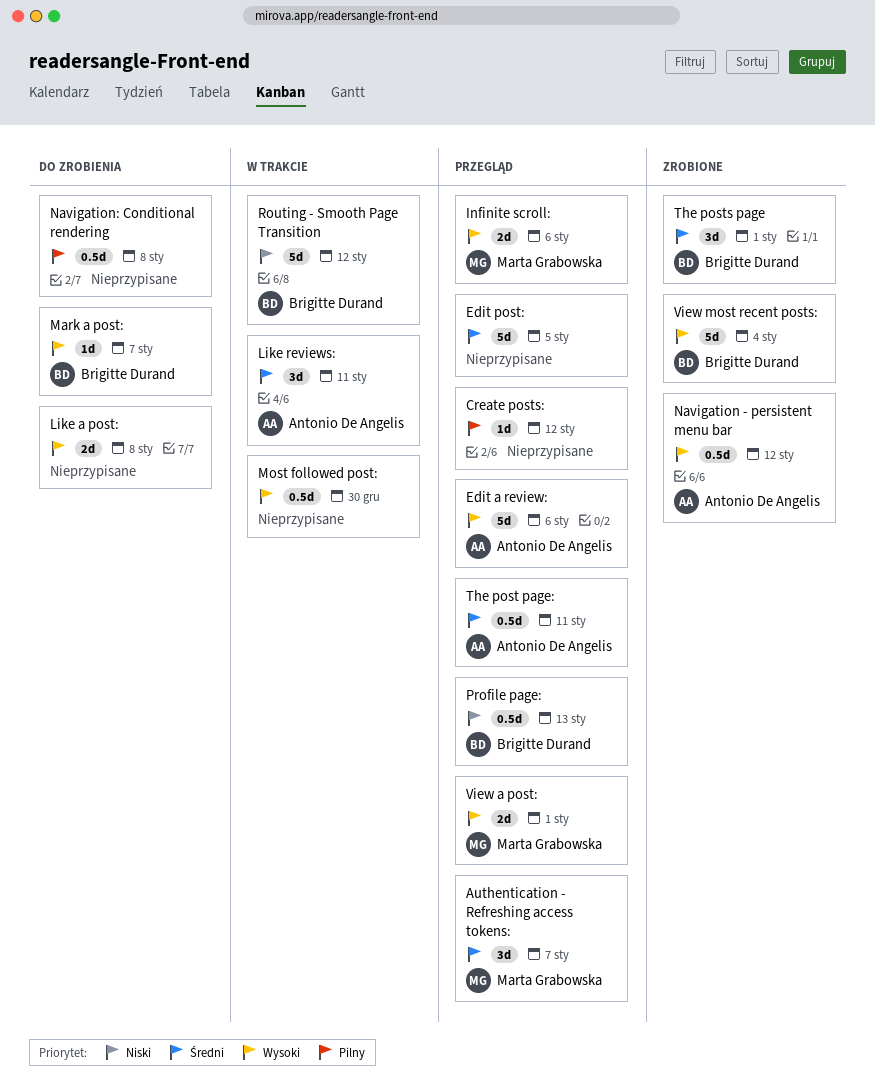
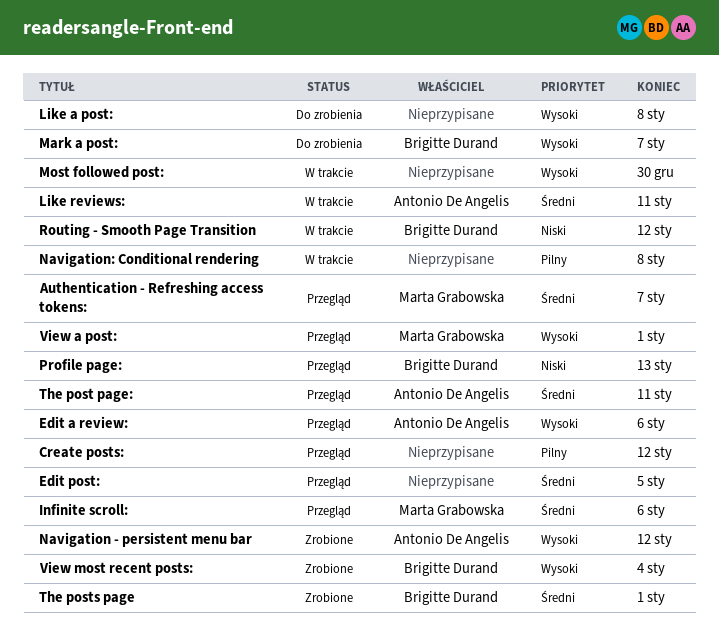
Infinite scroll:, priority: Wysoki -> Średni
Navigation: Conditional rendering, status: Do zrobienia -> W trakcie

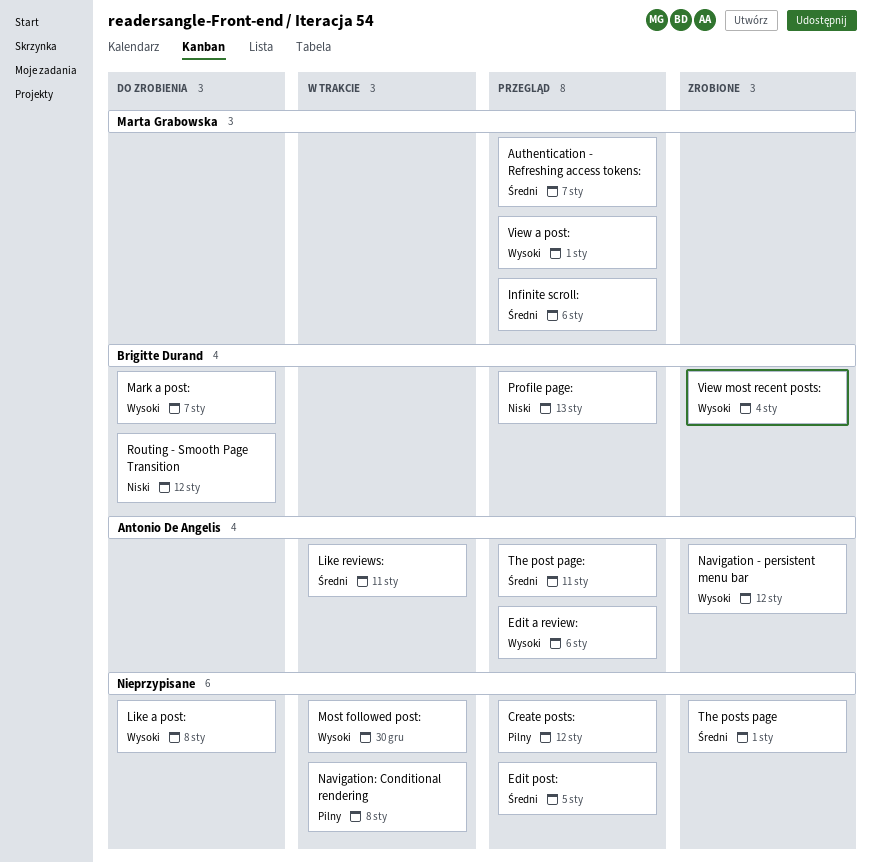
Routing - Smooth Page Transition, status: W trakcie -> Do zrobienia
The posts page, owner: Brigitte Durand -> none

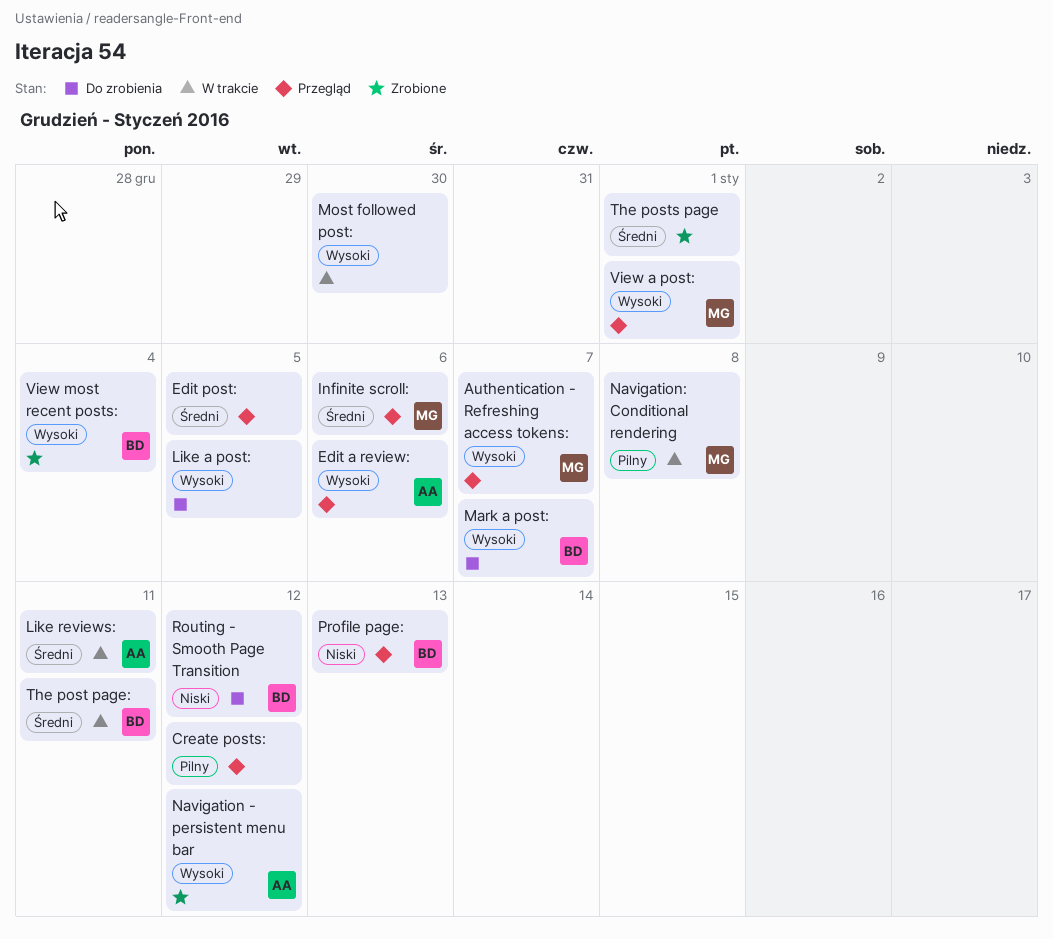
Authentication - Refreshing access tokens:, priority: Średni -> Wysoki
Like a post:, due: Jan 8 -> Jan 5
Navigation: Conditional rendering, owner: none -> Marta Grabowska
The post page:, status: Przegląd -> W trakcie
The post page:, owner: Antonio De Angelis -> Brigitte Durand

